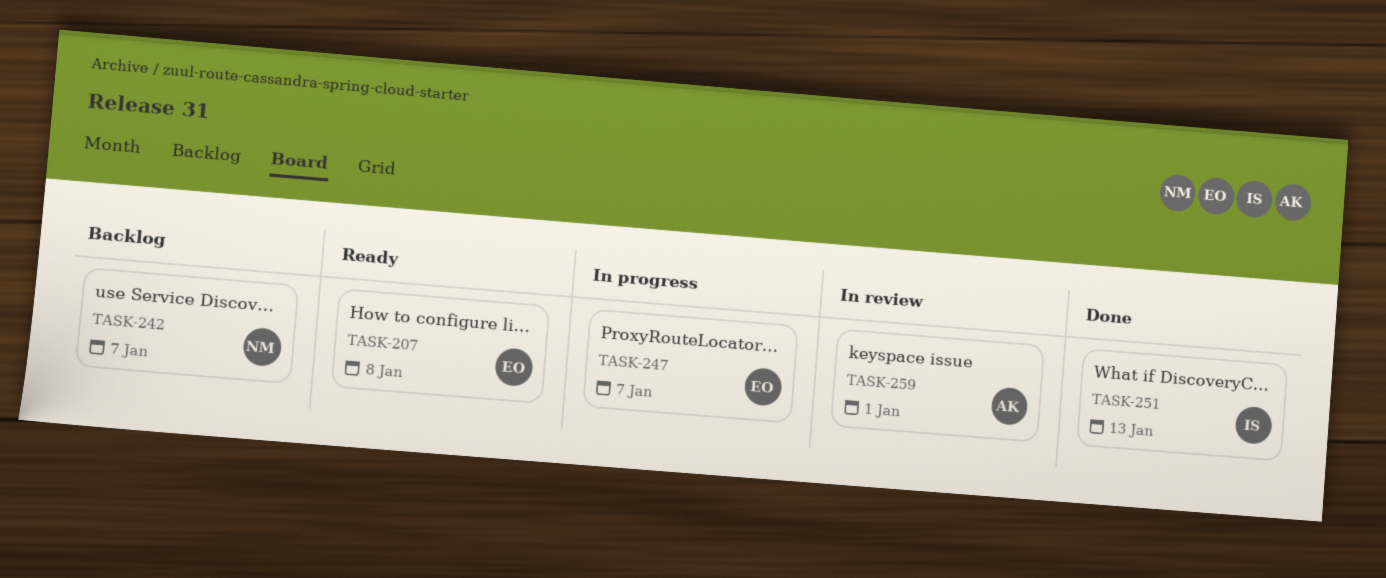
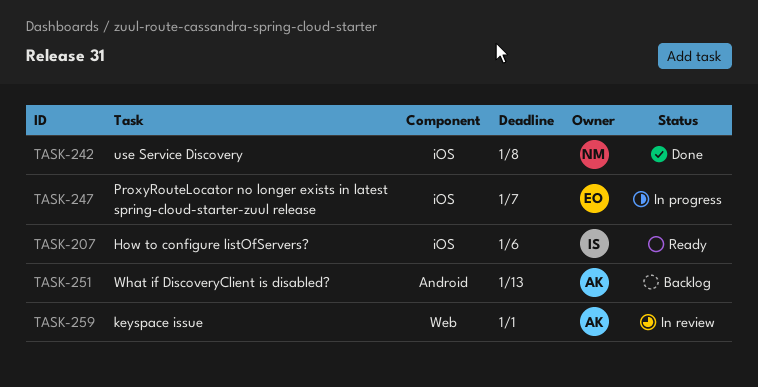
TASK-207, owner: EO -> IS
TASK-207, due: Jan 8 -> Jan 6
TASK-242, status: Backlog -> Done
TASK-242, due: Jan 7 -> Jan 8
TASK-251, status: Done -> Backlog
TASK-251, owner: IS -> AK

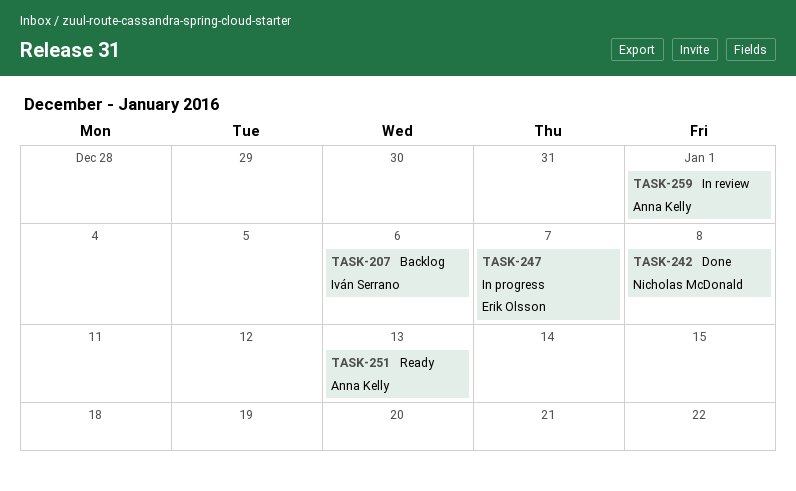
TASK-207, status: Ready -> Backlog
TASK-251, status: Backlog -> Ready

